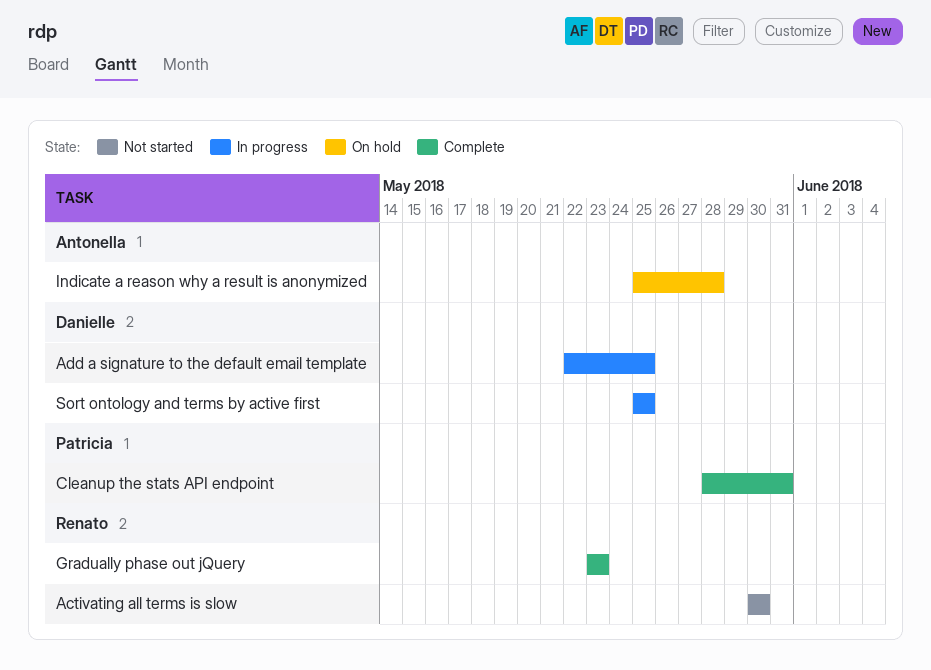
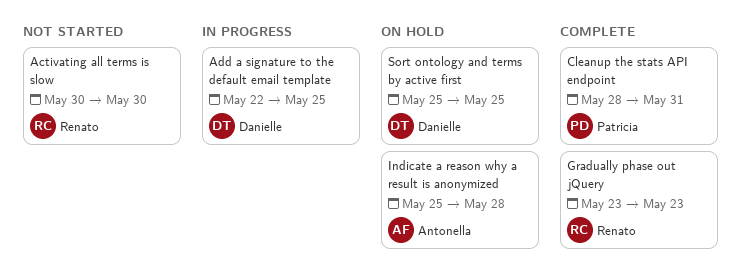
Sort ontology and terms by active first, status: In progress -> On hold

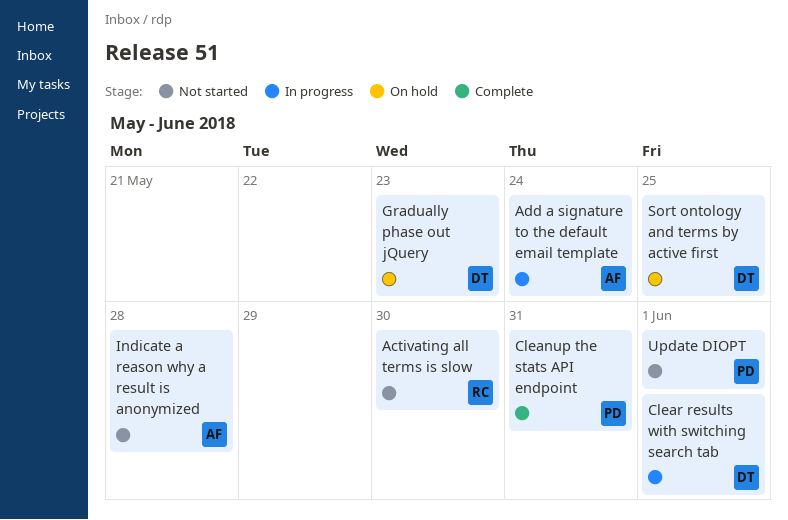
Add a signature to the default email template, owner: Danielle -> Antonella
Add a signature to the default email template, due: May 25 -> May 24
Clear results with switching search tab: none -> present
Gradually phase out jQuery, status: Complete -> On hold
Gradually phase out jQuery, owner: Renato -> Danielle
Indicate a reason why a result is anonymized, status: On hold -> Not started
Update DIOPT: none -> present

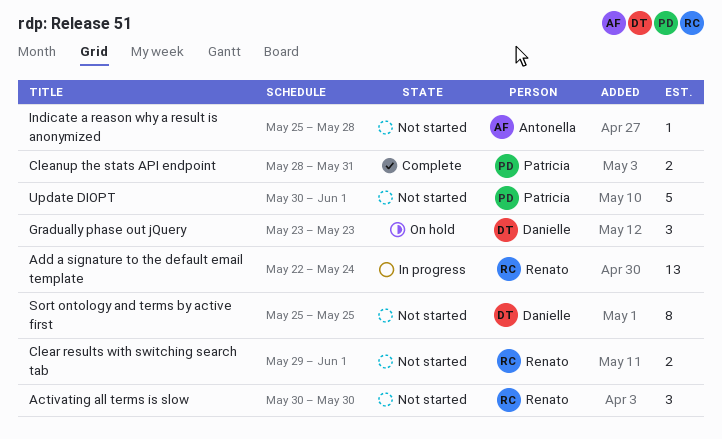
Add a signature to the default email template, owner: Antonella -> Renato
Clear results with switching search tab, status: In progress -> Not started
Clear results with switching search tab, owner: Danielle -> Renato
Sort ontology and terms by active first, status: On hold -> Not started

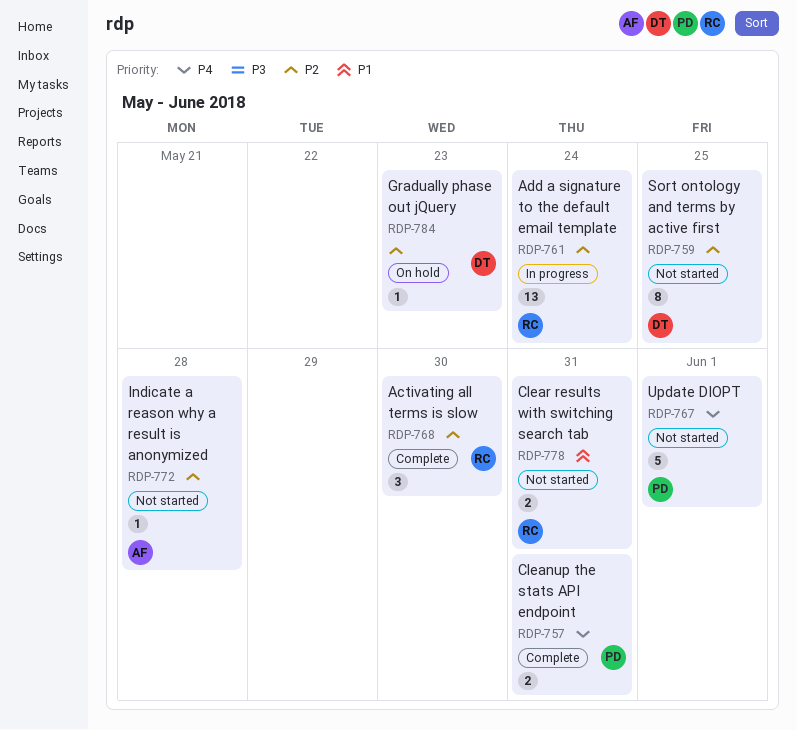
Activating all terms is slow, status: Not started -> Complete
Clear results with switching search tab, due: Jun 1 -> May 31
Gradually phase out jQuery, estimate: 3 -> 1

